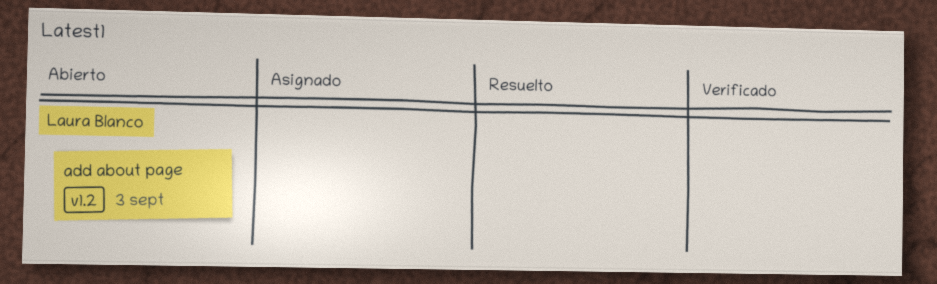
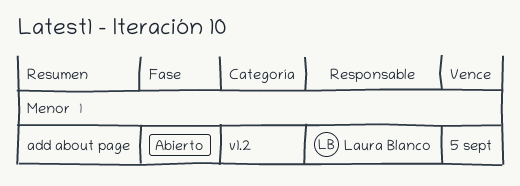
add about page, due: Sep 3 -> Sep 5

